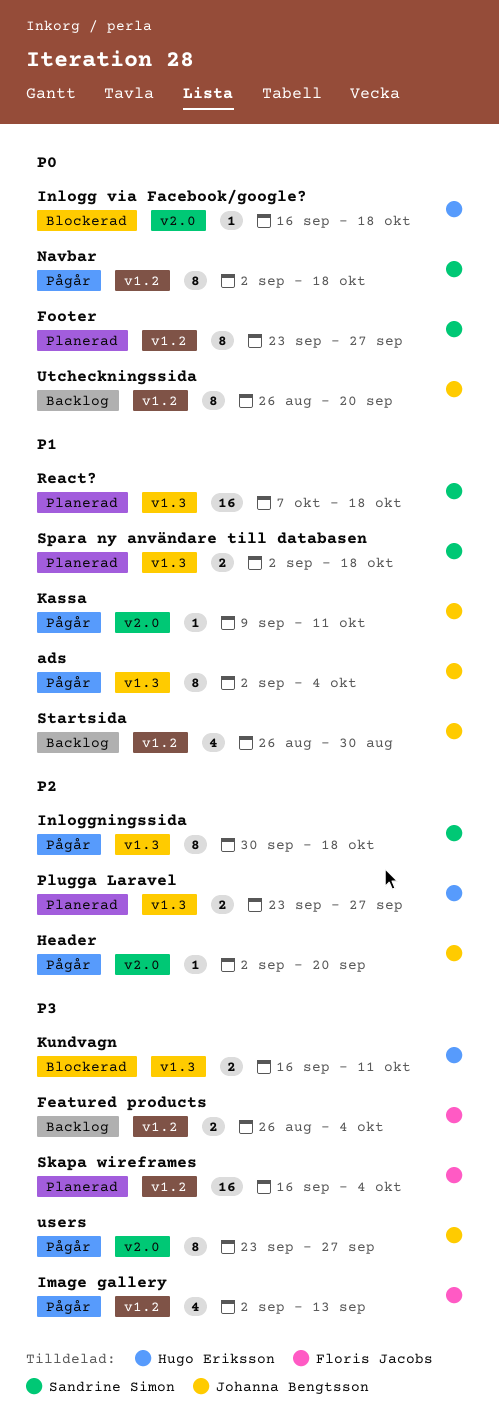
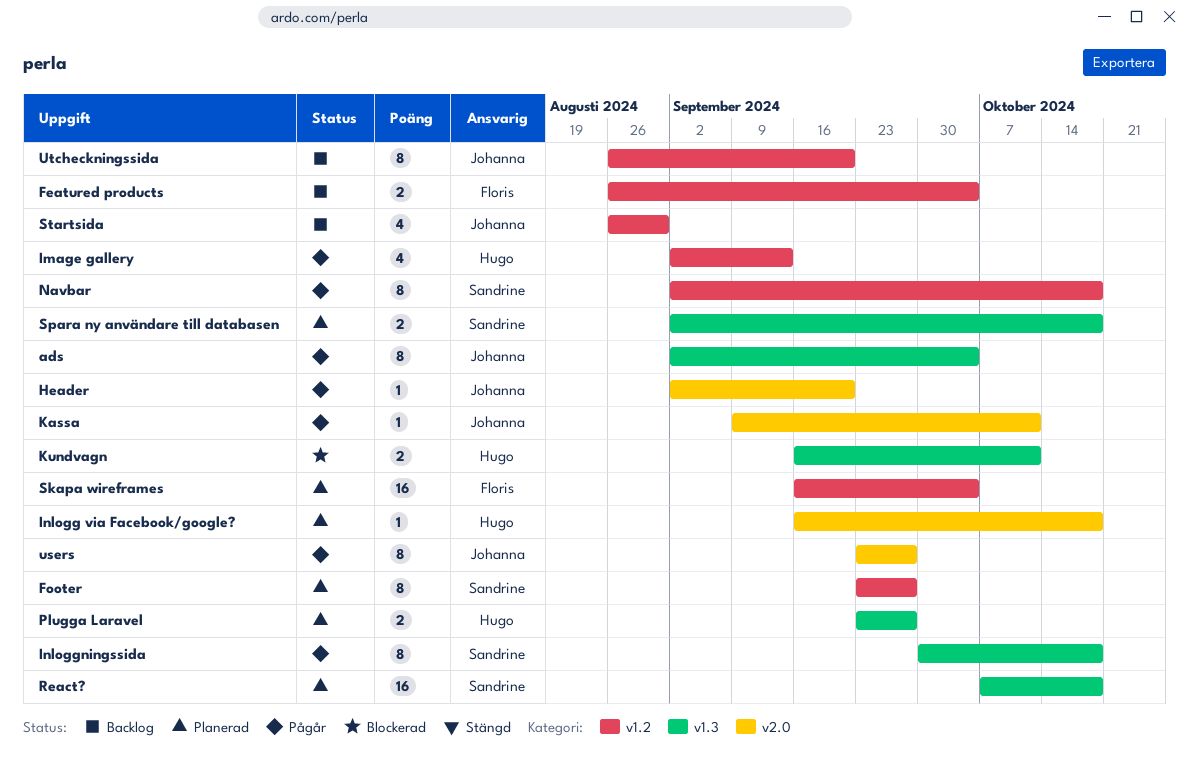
Image gallery, owner: Floris Jacobs -> Hugo Eriksson
Inlogg via Facebook/google?, status: Blockerad -> Planerad

